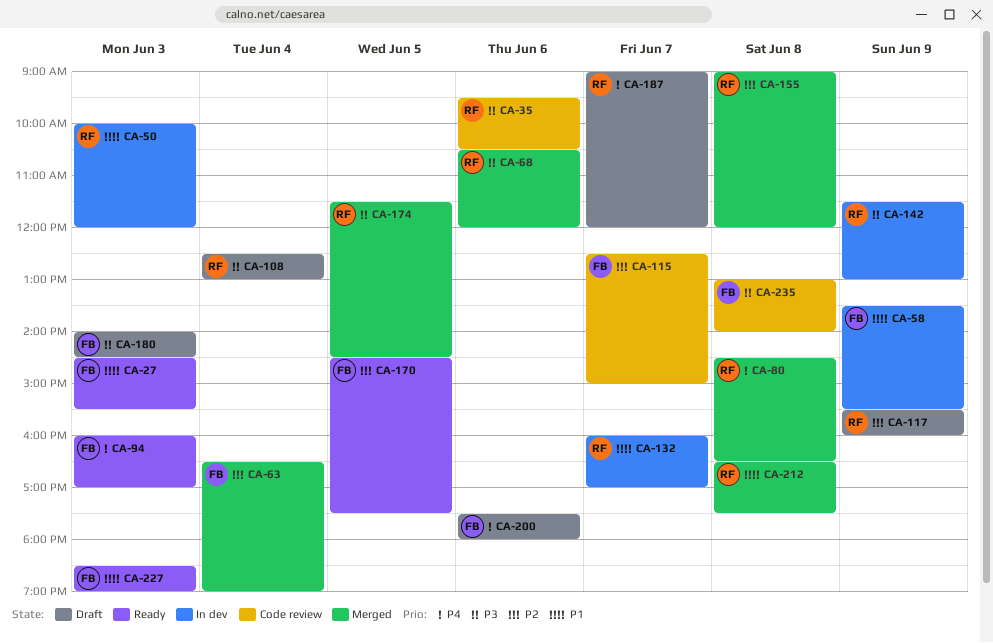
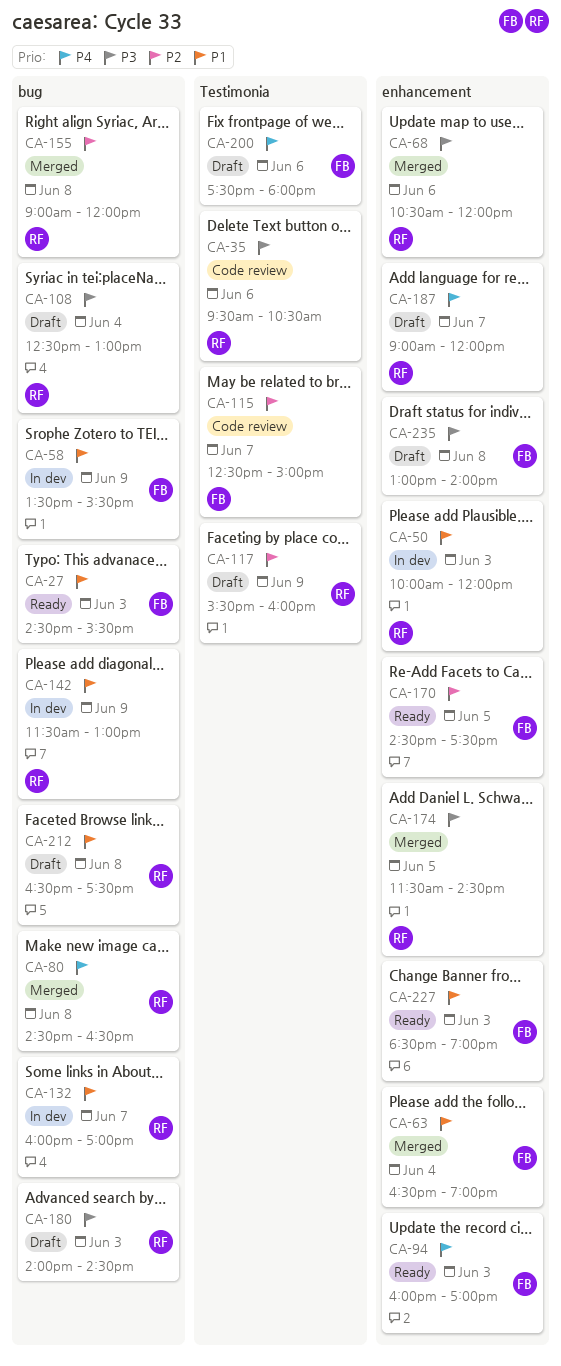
CA-63, priority: P2 -> P1
CA-142, priority: P3 -> P1
CA-180, owner: FB -> RF
CA-212, status: Merged -> Draft
CA-235, status: Code review -> Draft

